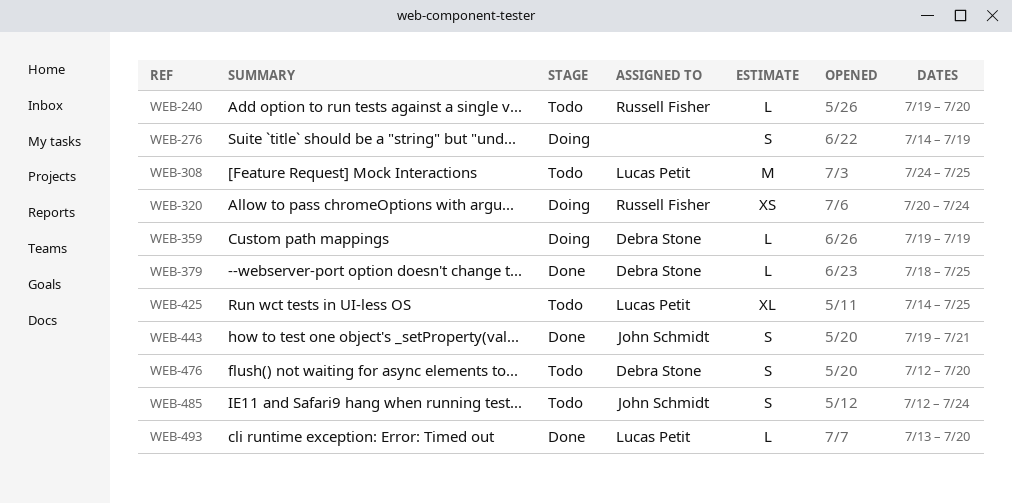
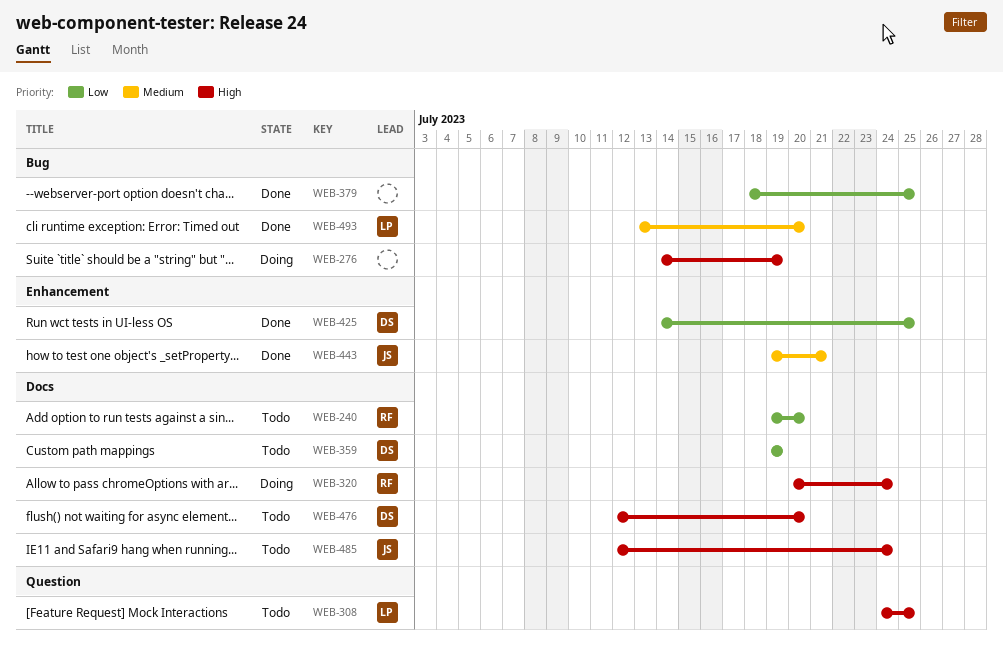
WEB-359, status: Doing -> Todo
WEB-379, owner: Debra Stone -> none
WEB-425, status: Todo -> Done
WEB-425, owner: Lucas Petit -> Debra Stone

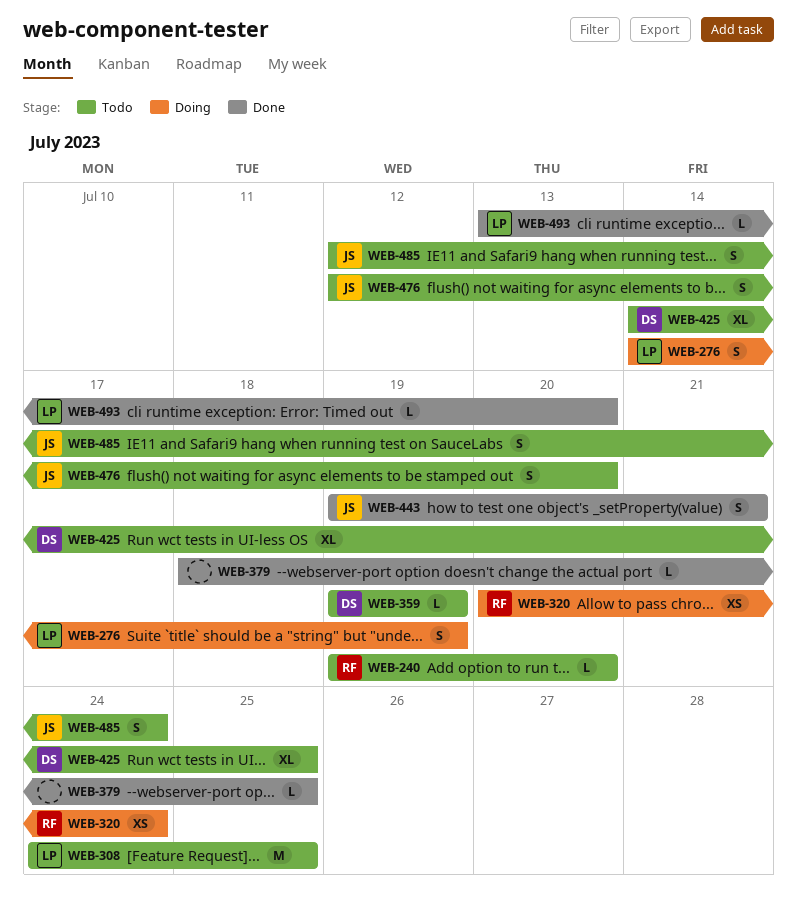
WEB-276, owner: none -> LP
WEB-425, status: Done -> Todo
WEB-476, owner: DS -> JS

